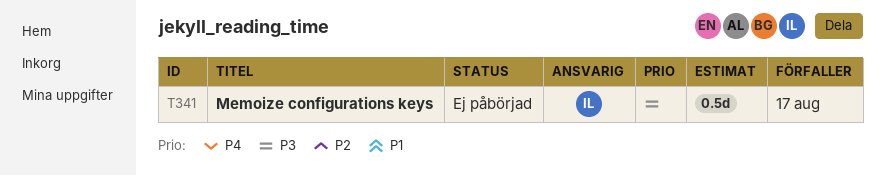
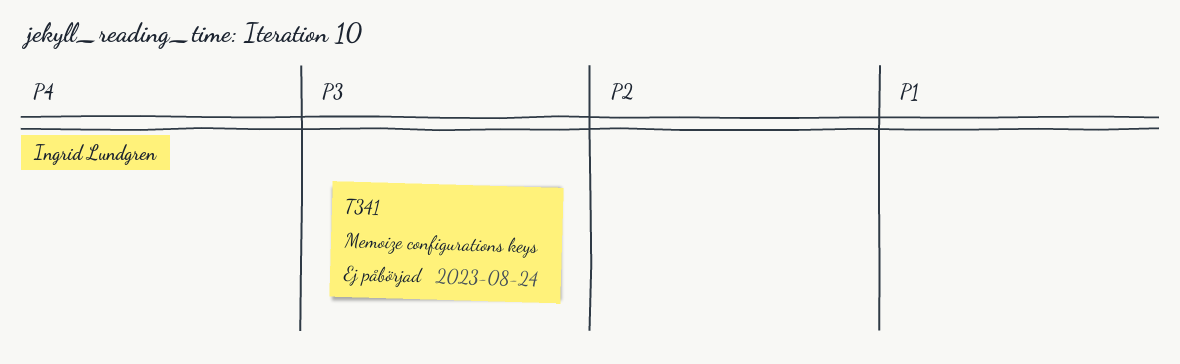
T341, due: Aug 17 -> Aug 24

